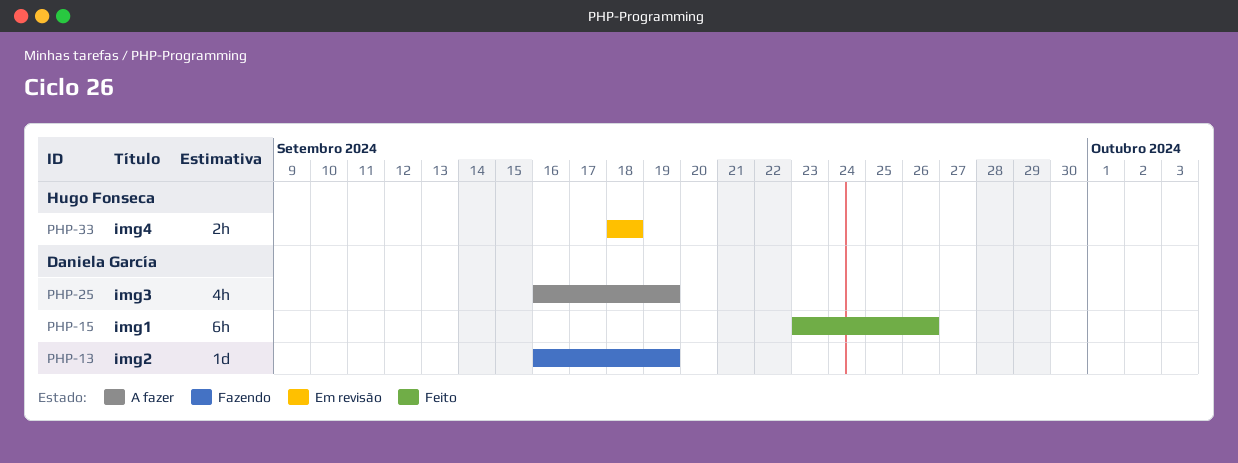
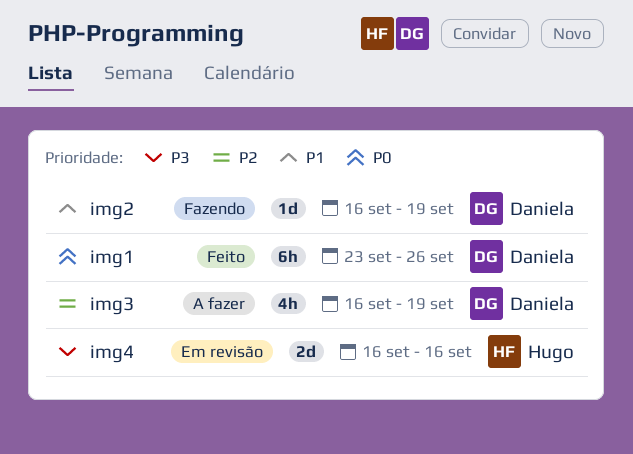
img4, estimate: 2h -> 2d
img4, start: Sep 18 -> Sep 16
img4, due: Sep 18 -> Sep 16

